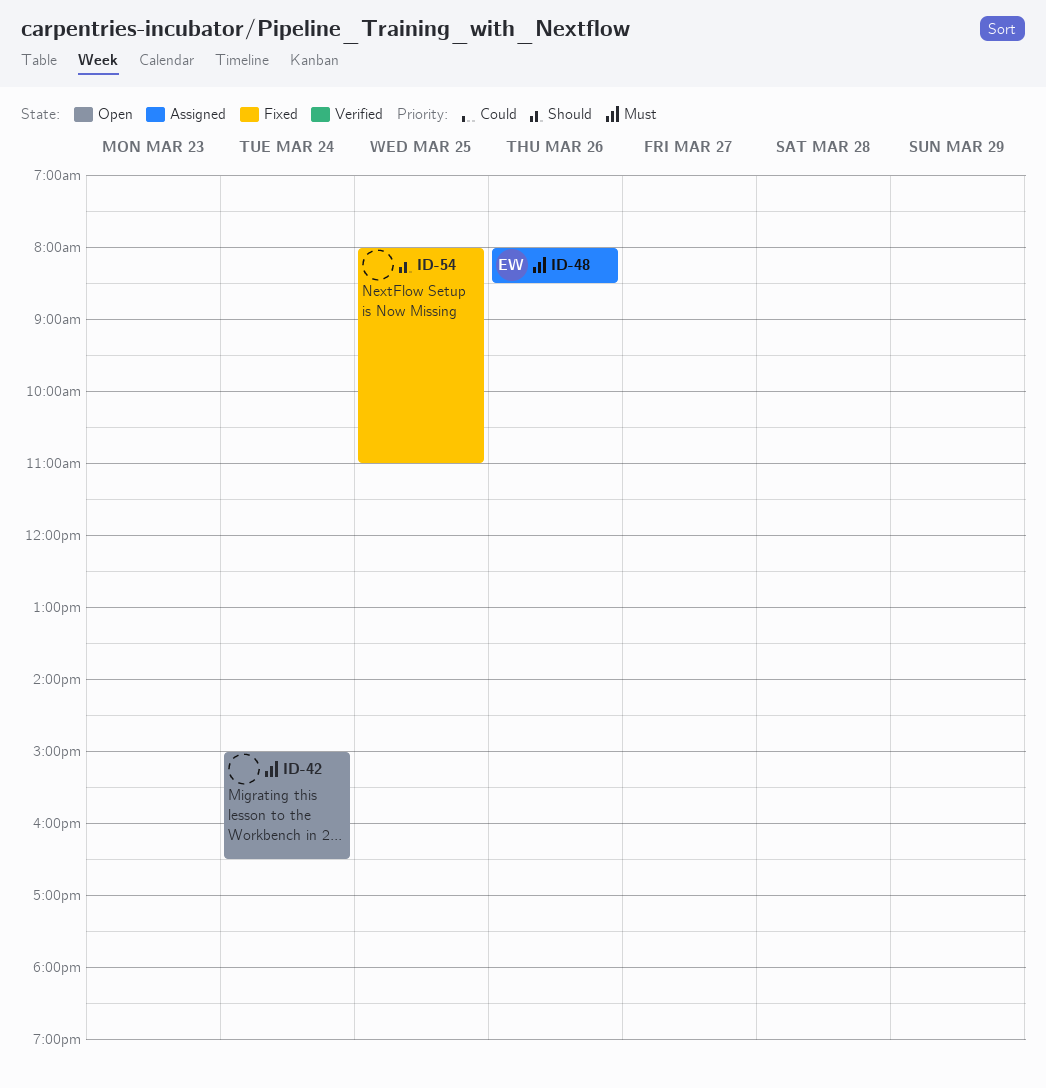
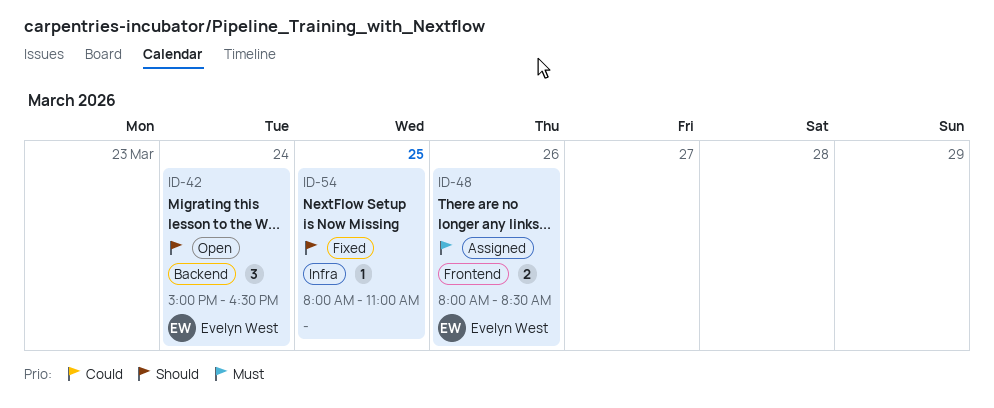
ID-42, owner: none -> Evelyn West
ID-42, priority: Must -> Should

